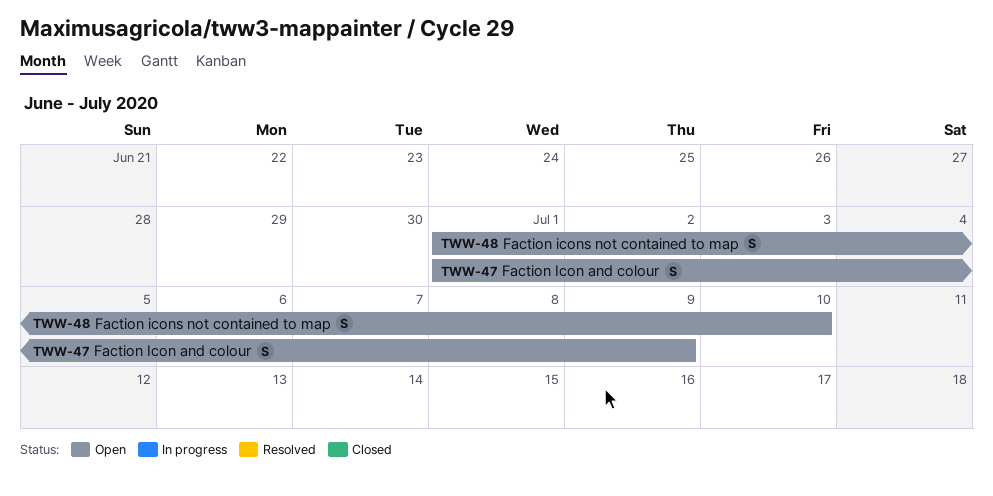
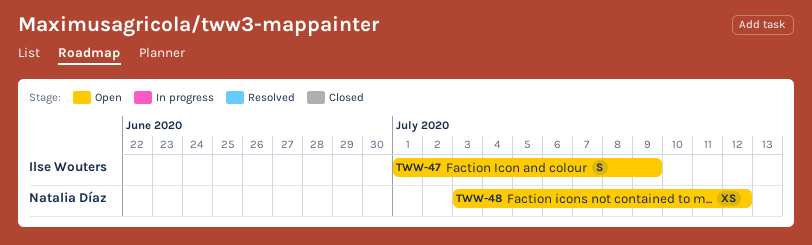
TWW-48, estimate: S -> XS
TWW-48, start: Jul 1 -> Jul 3
TWW-48, due: Jul 10 -> Jul 12

